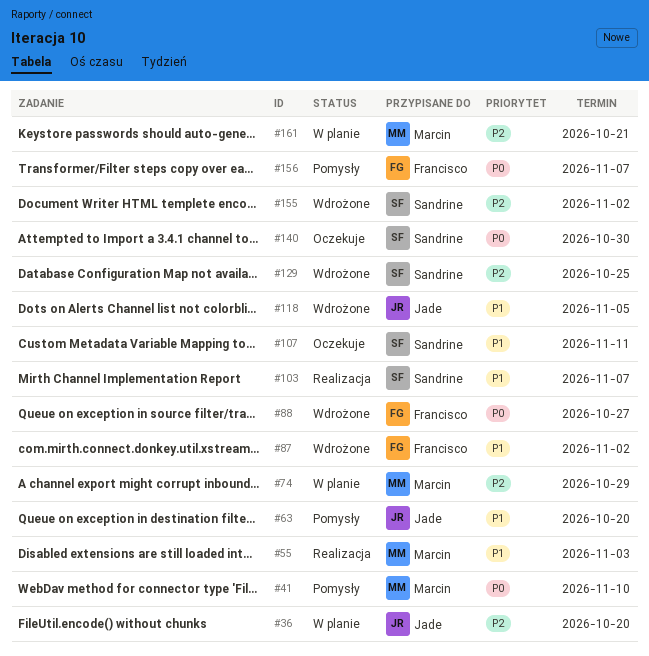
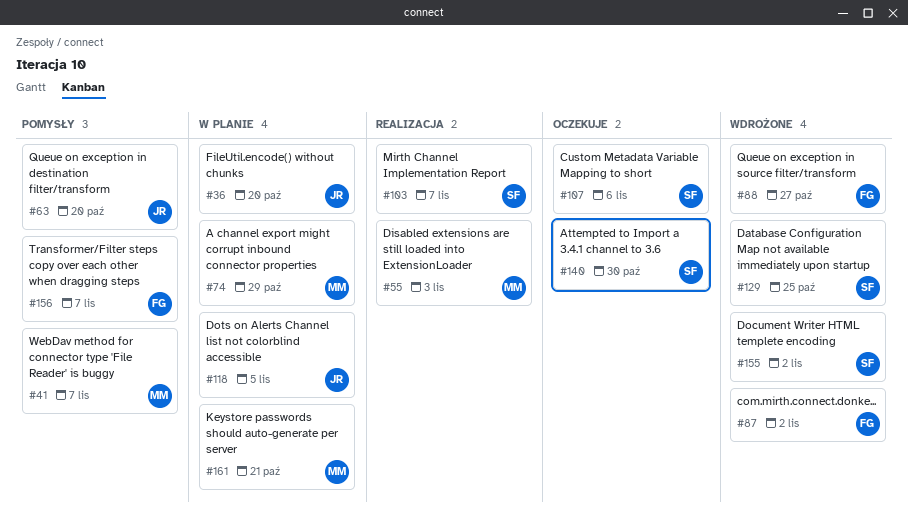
#41, due: Nov 10 -> Nov 7
#107, due: Nov 11 -> Nov 6
#118, status: Wdrożone -> W planie

